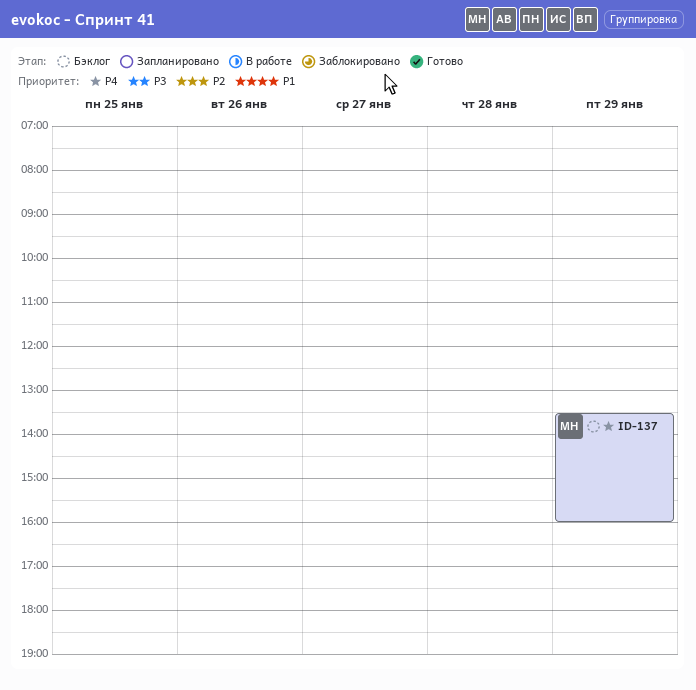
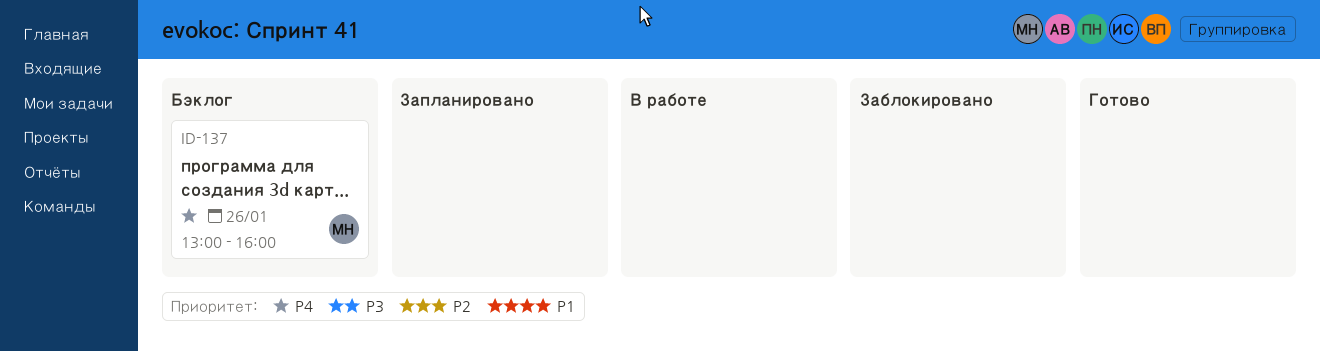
ID-137, day: Jan 29 -> Jan 26
ID-137, begins: 13:30 -> 13:00

